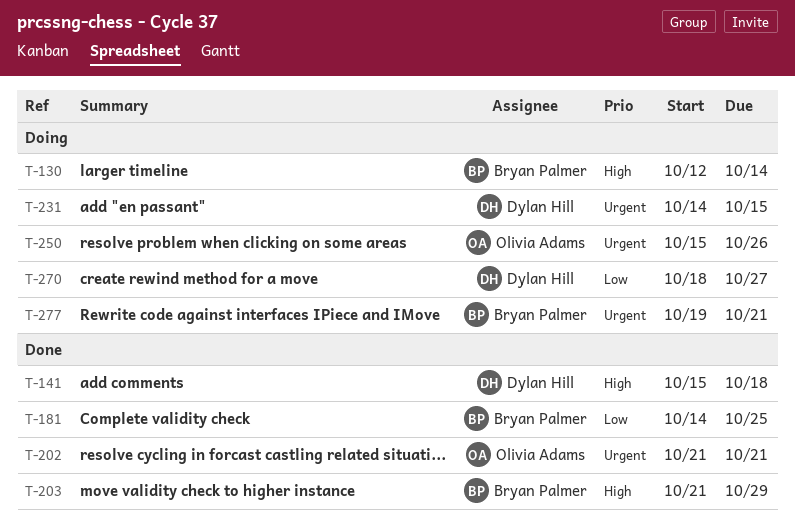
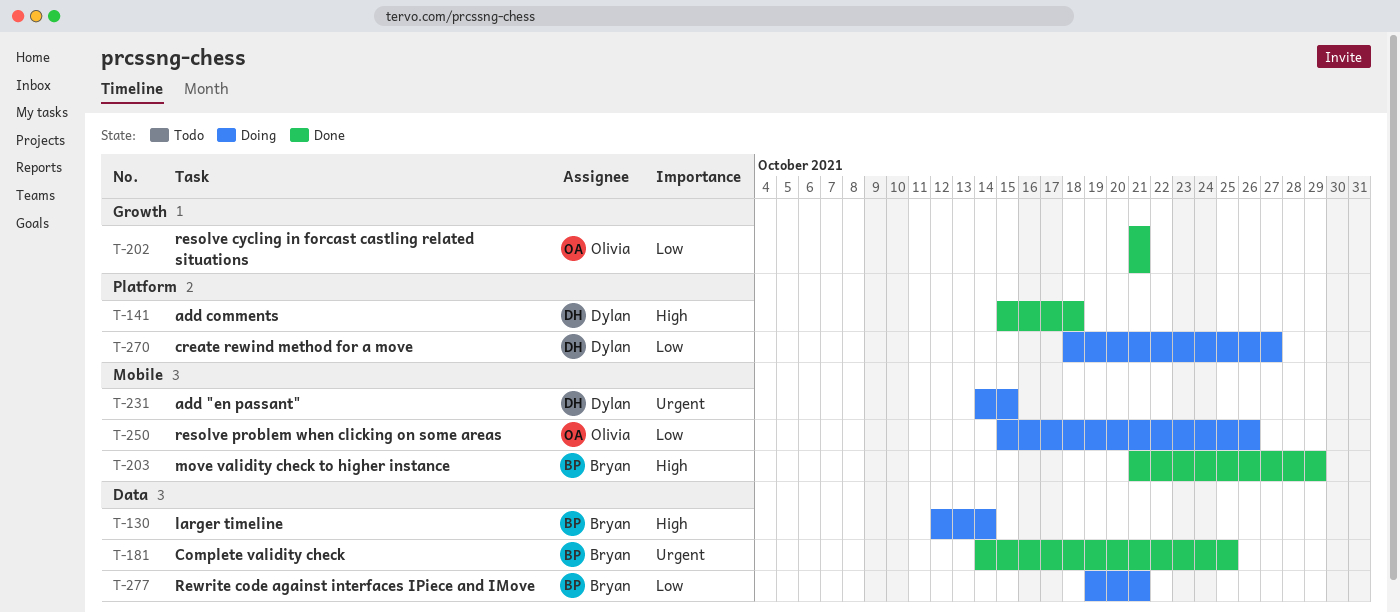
T-181, priority: Low -> Urgent
T-202, priority: Urgent -> Low
T-250, priority: Urgent -> Low
T-277, priority: Urgent -> Low

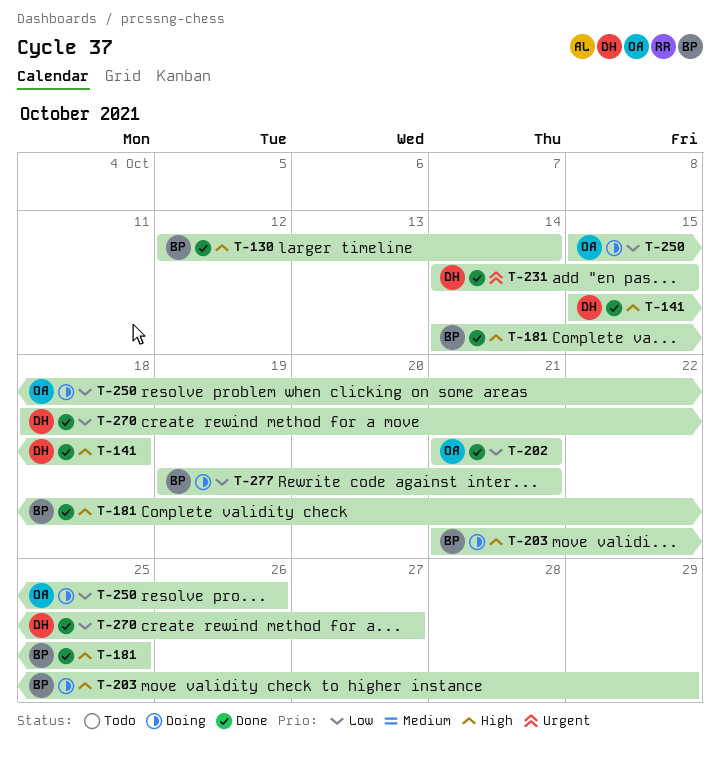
T-130, status: Doing -> Done
T-181, priority: Urgent -> High
T-203, status: Done -> Doing
T-231, status: Doing -> Done
T-270, status: Doing -> Done

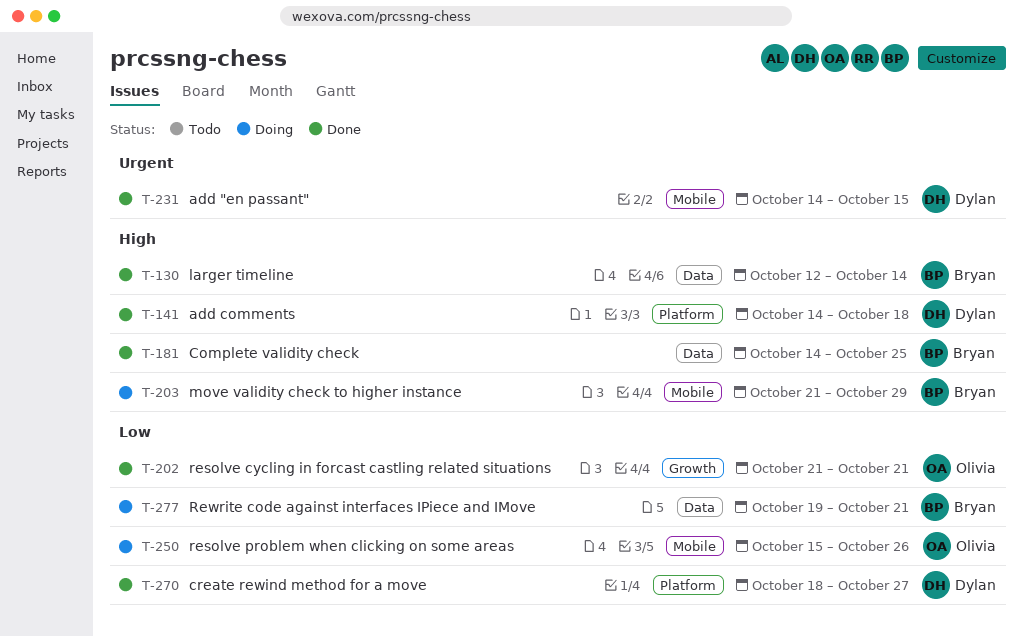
T-141, start: Oct 15 -> Oct 14

